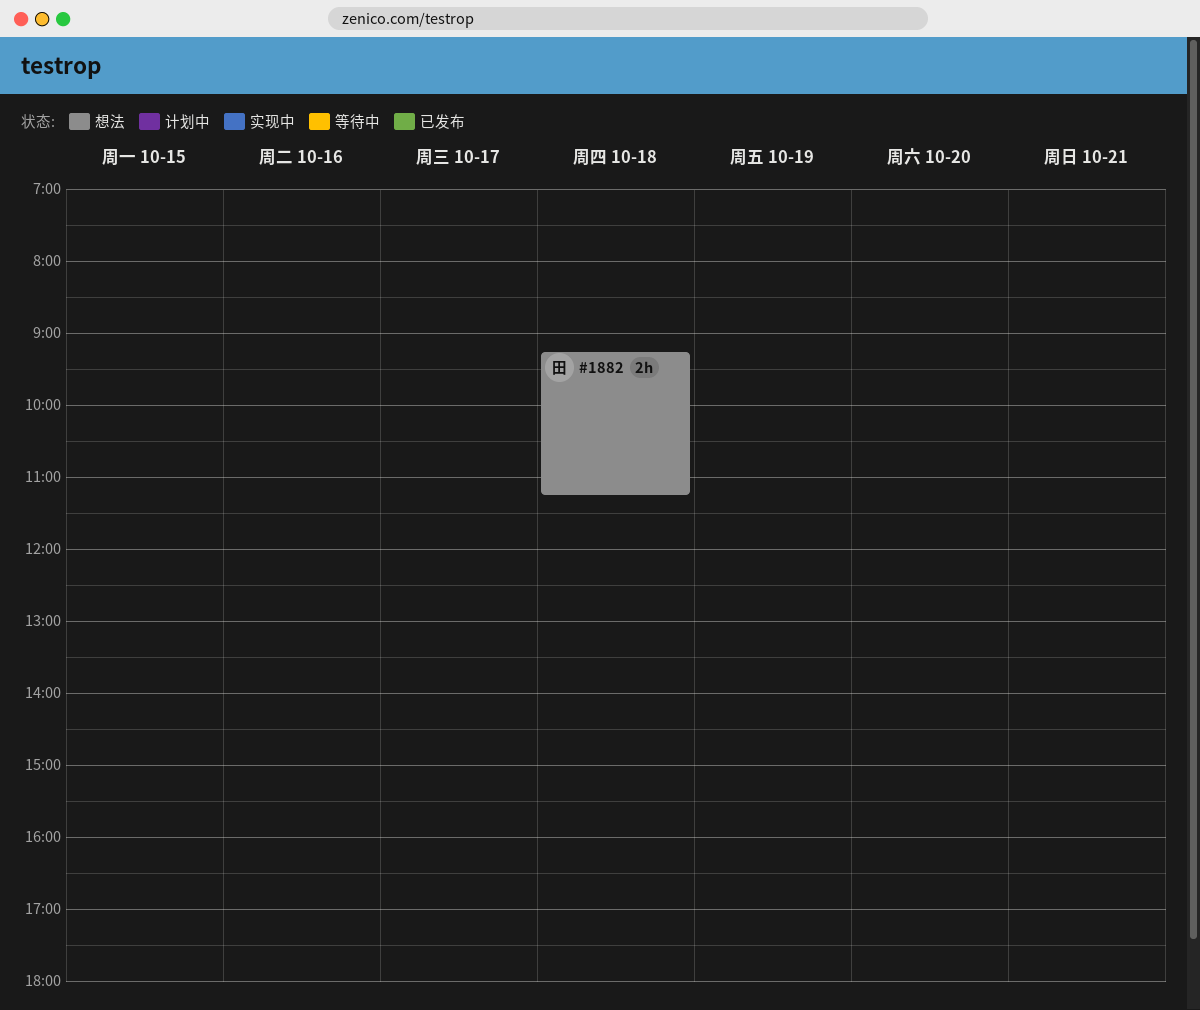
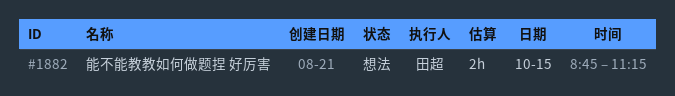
#1882, day: Oct 18 -> Oct 15
#1882, begins: 09:15 -> 08:45

